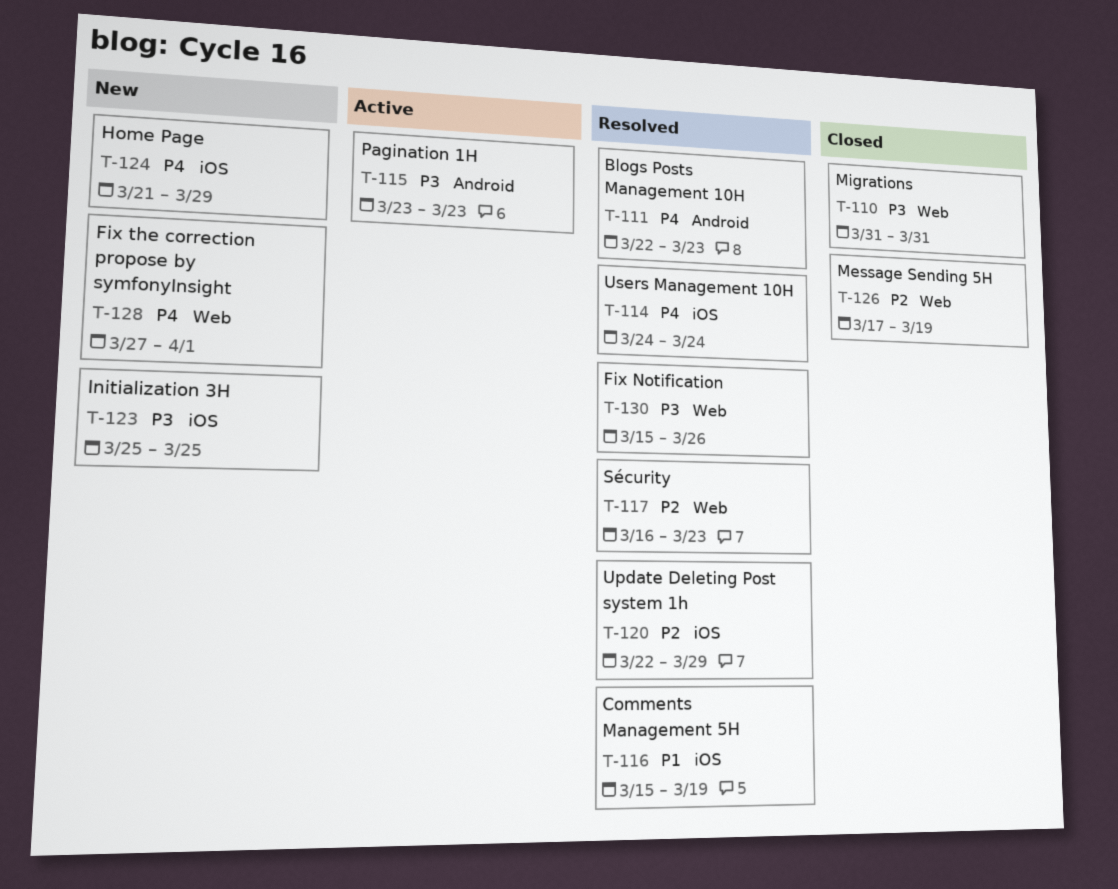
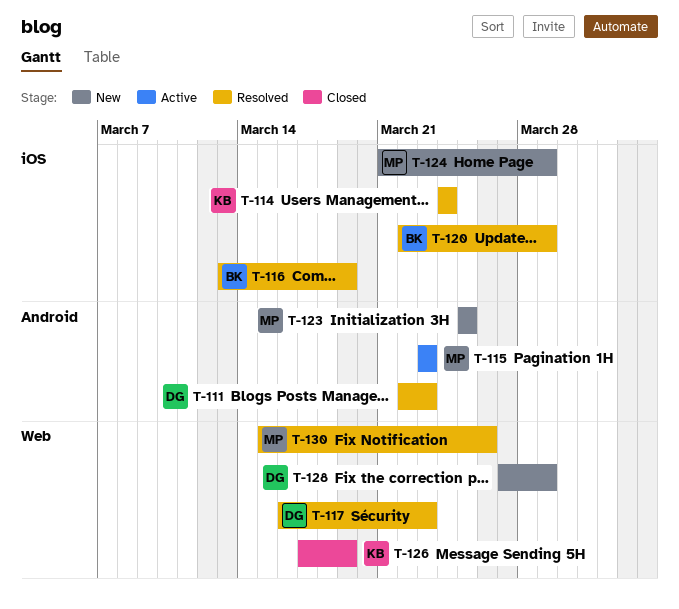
T-110: present -> none
T-116, start: Mar 15 -> Mar 13
T-123, label: iOS -> Android
T-128, due: Apr 1 -> Mar 29

